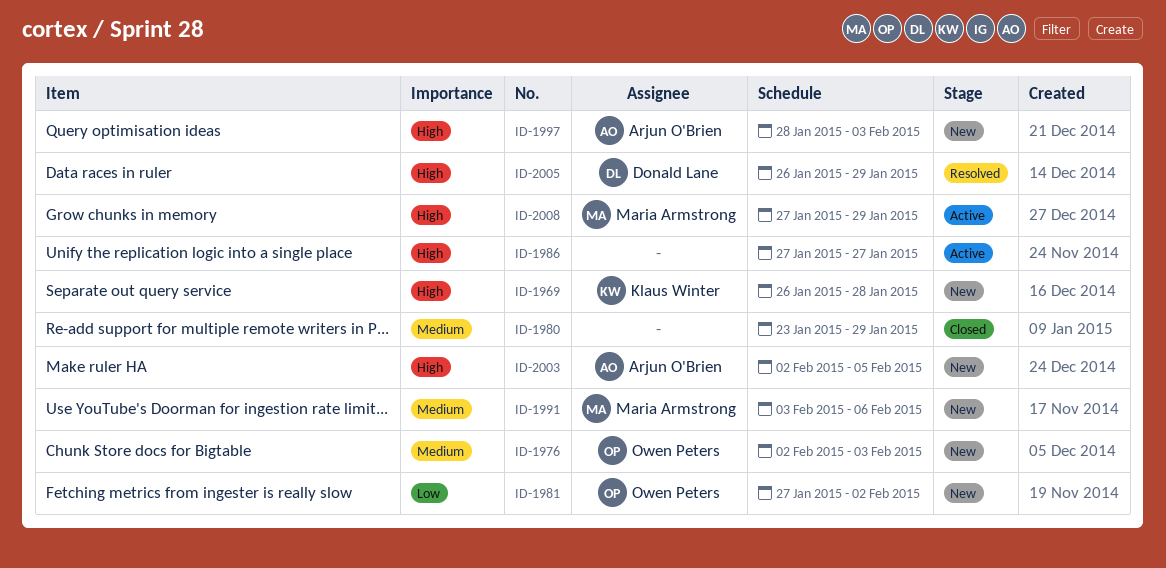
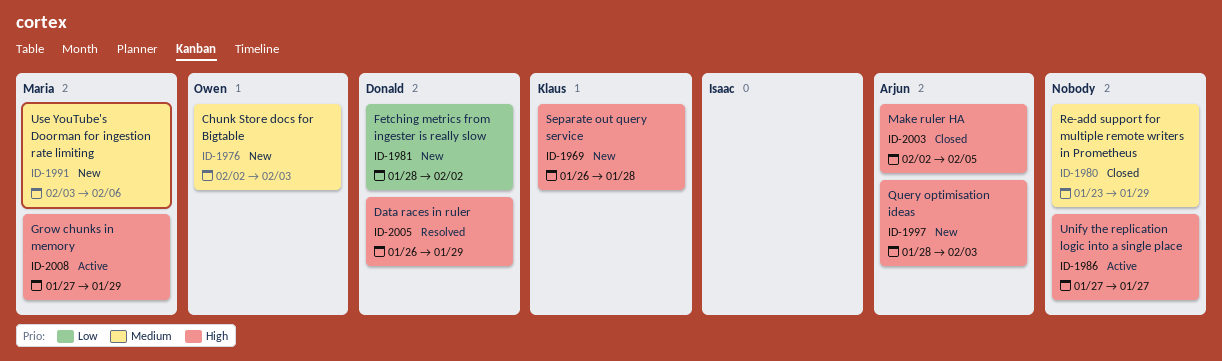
ID-1981, owner: Owen Peters -> Donald Lane
ID-1981, start: Jan 27 -> Jan 28
ID-2003, status: New -> Closed

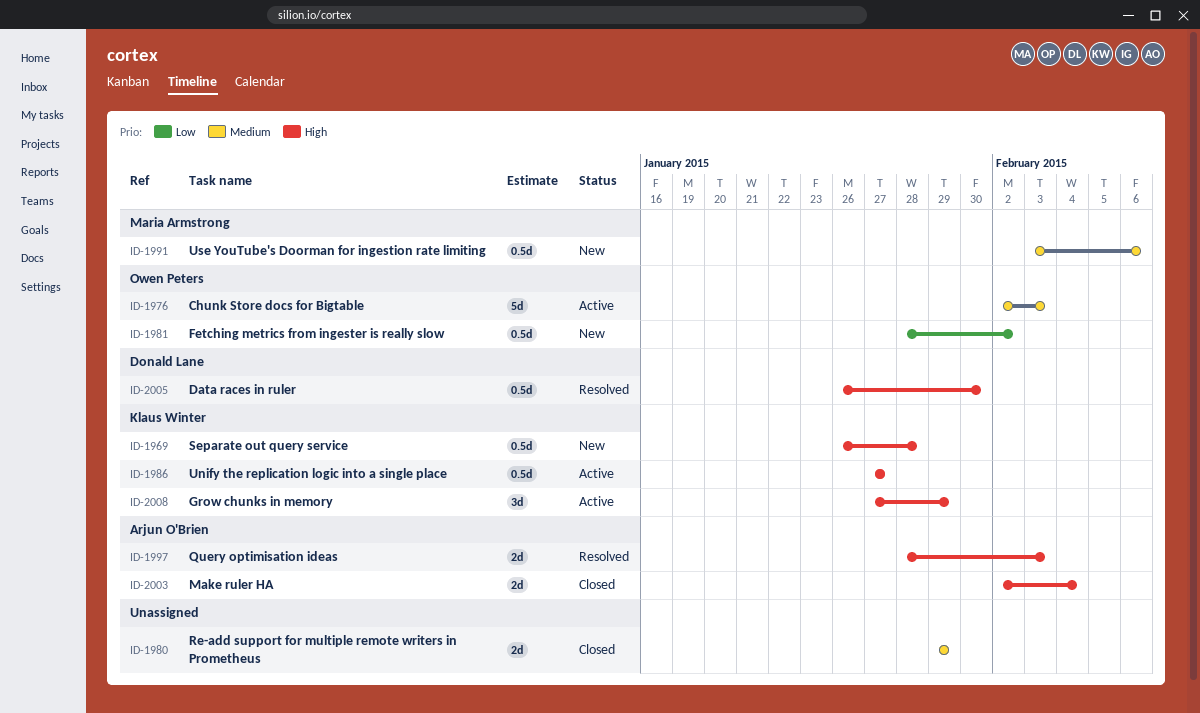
ID-1976, status: New -> Active
ID-1980, start: Jan 23 -> Jan 29
ID-1981, owner: Donald Lane -> Owen Peters
ID-1986, owner: none -> Klaus Winter
ID-1997, status: New -> Resolved
ID-2003, due: Feb 5 -> Feb 4
ID-2005, due: Jan 29 -> Jan 30
ID-2008, owner: Maria Armstrong -> Klaus Winter

